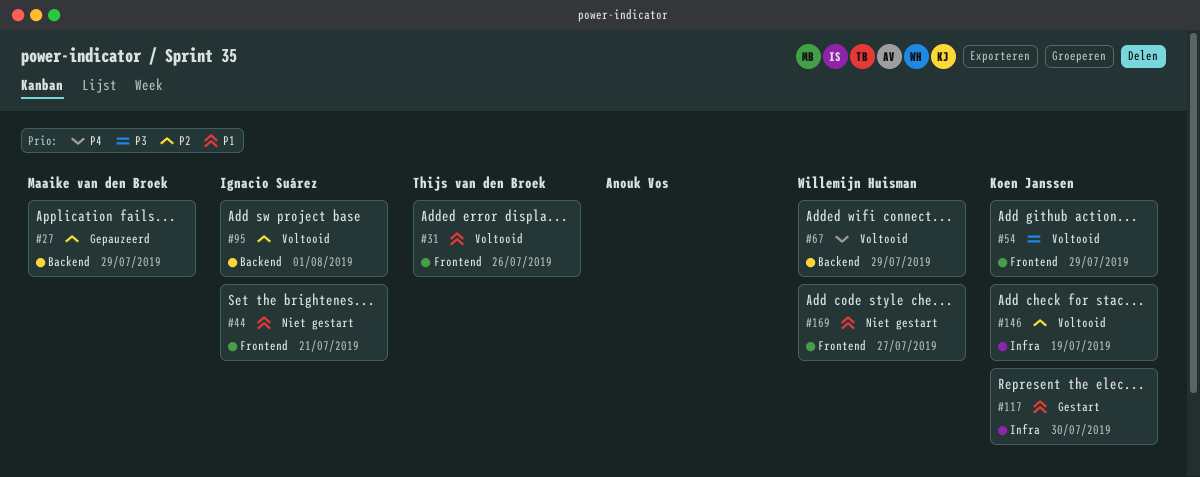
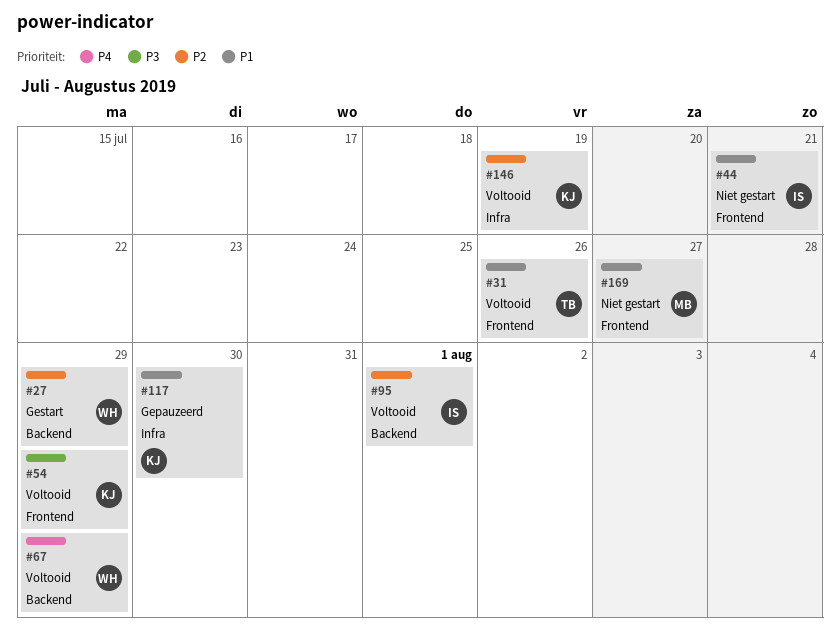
#27, status: Gepauzeerd -> Gestart
#27, owner: Maaike van den Broek -> Willemijn Huisman
#117, status: Gestart -> Gepauzeerd
#169, owner: Willemijn Huisman -> Maaike van den Broek

